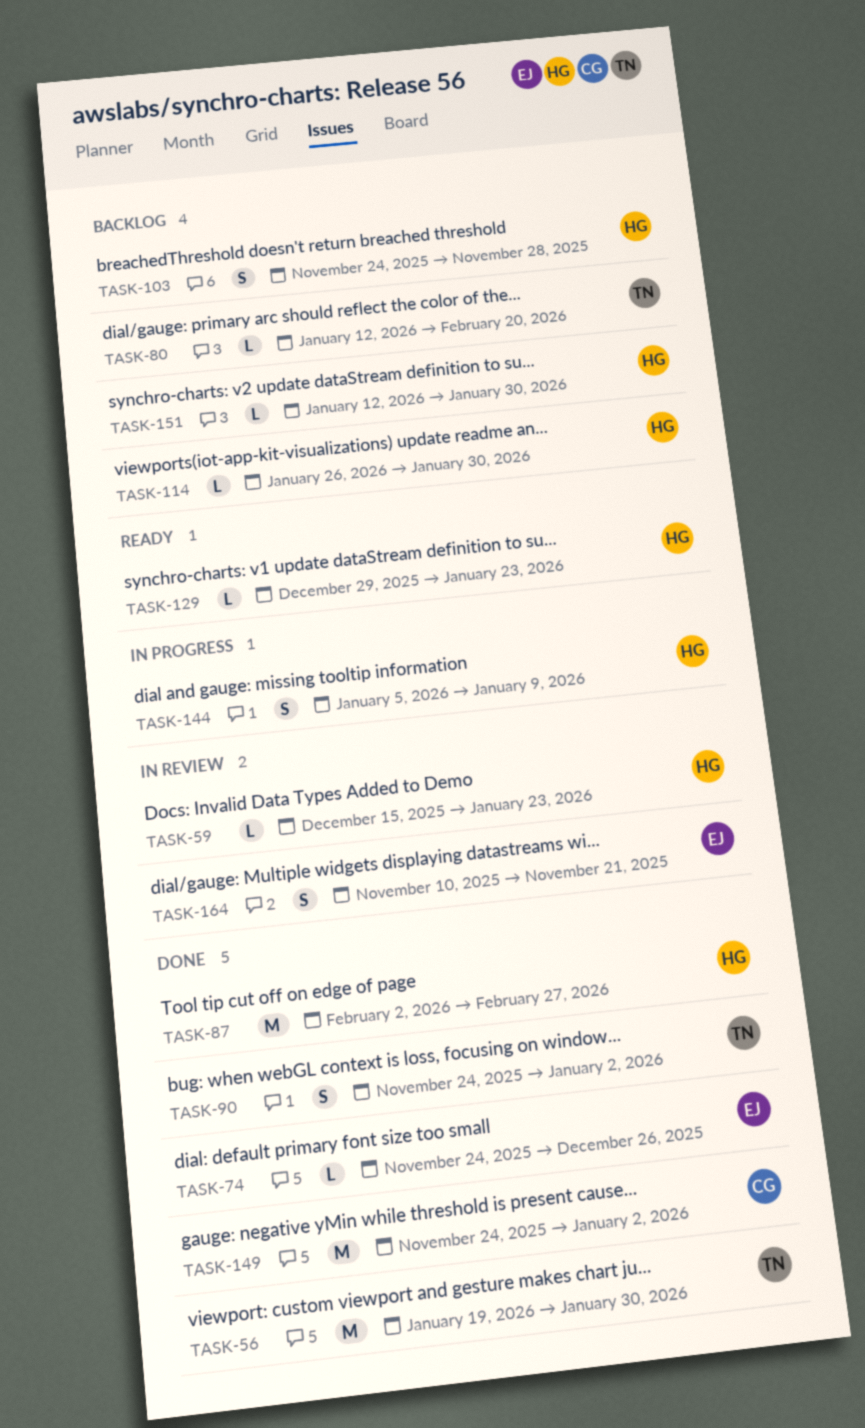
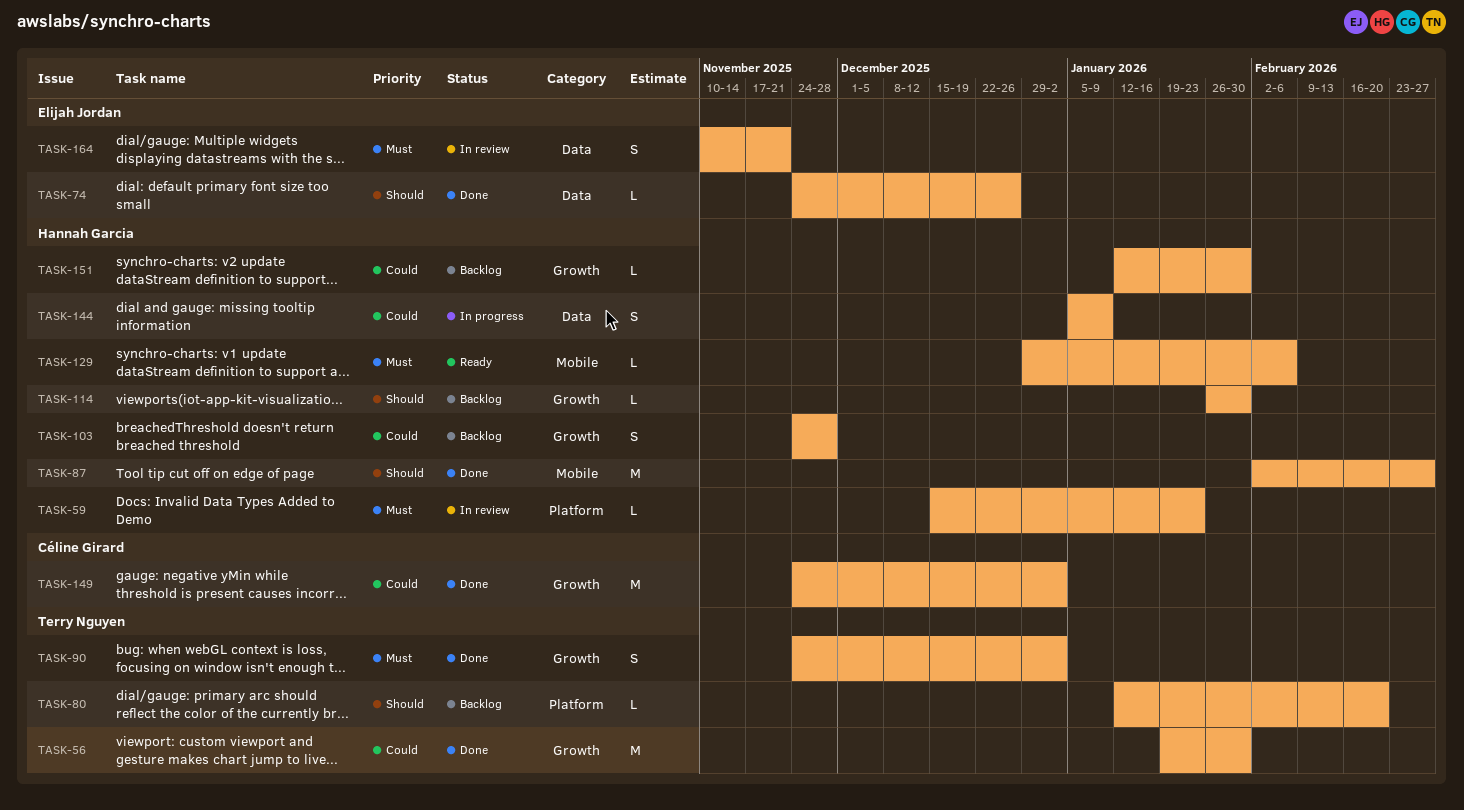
TASK-129, due: Jan 23 -> Feb 6

